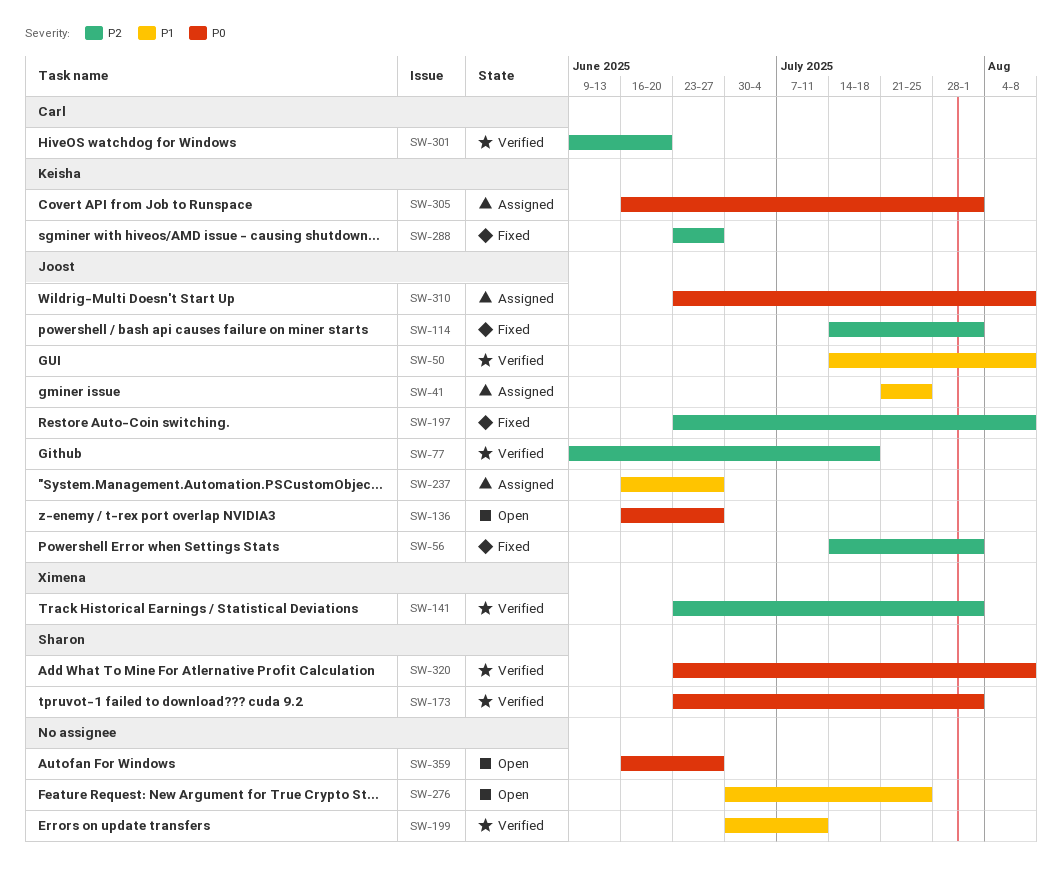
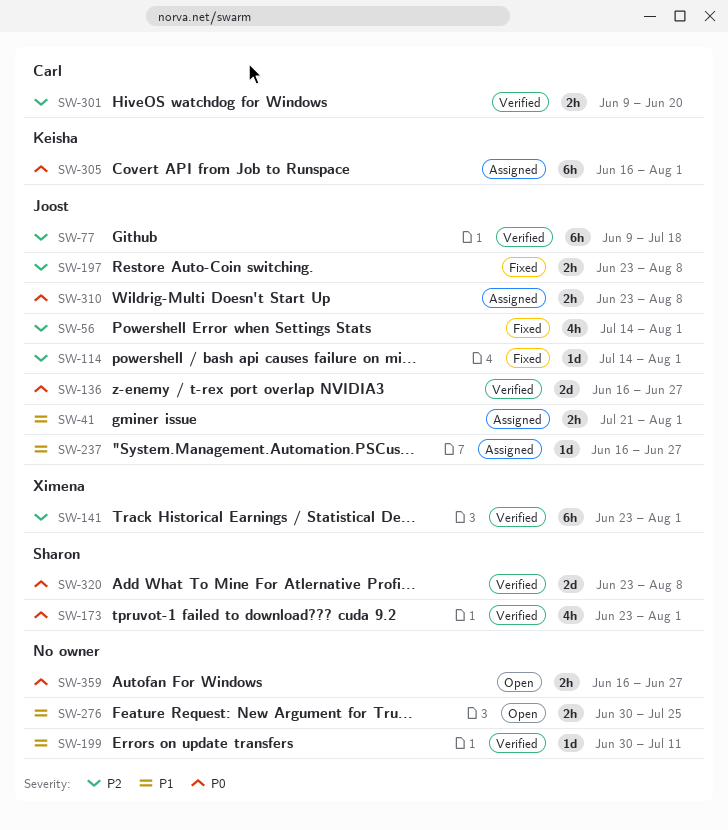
SW-41, due: Jul 25 -> Aug 1
SW-50: present -> none
SW-136, status: Open -> Verified
SW-288: present -> none

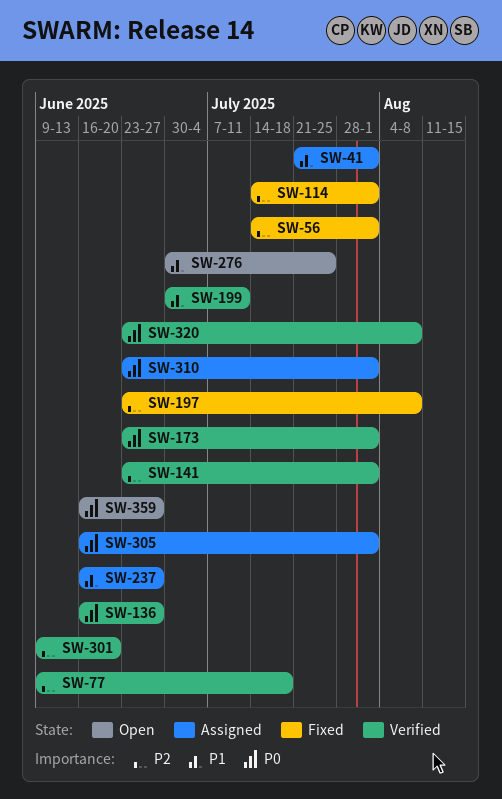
SW-310, due: Aug 8 -> Aug 1

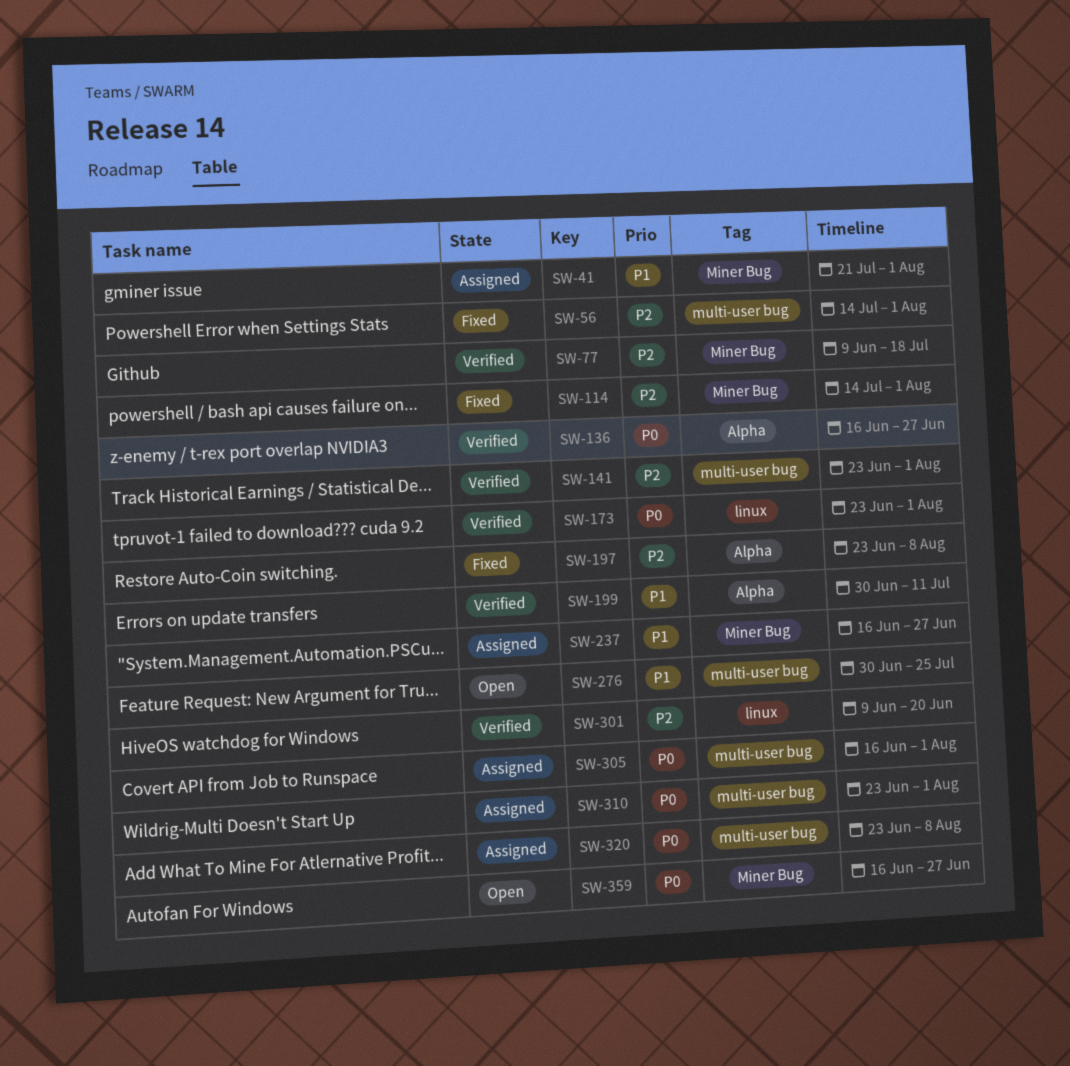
SW-320, status: Verified -> Assigned

